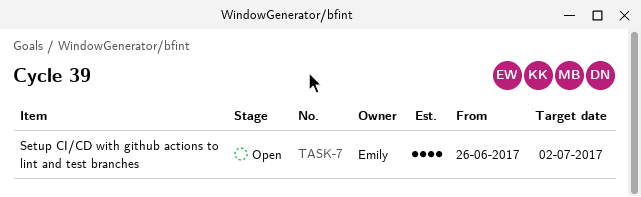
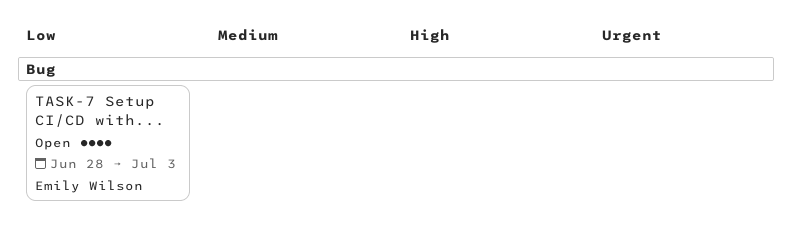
TASK-7, start: Jun 26 -> Jun 28
TASK-7, due: Jul 2 -> Jul 3

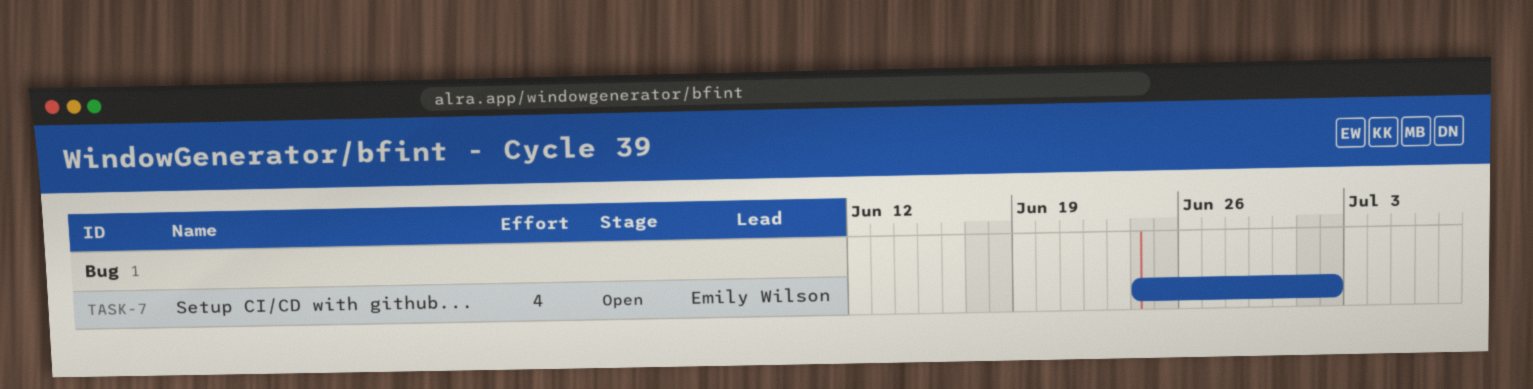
TASK-7, start: Jun 28 -> Jun 24
TASK-7, due: Jul 3 -> Jul 2

